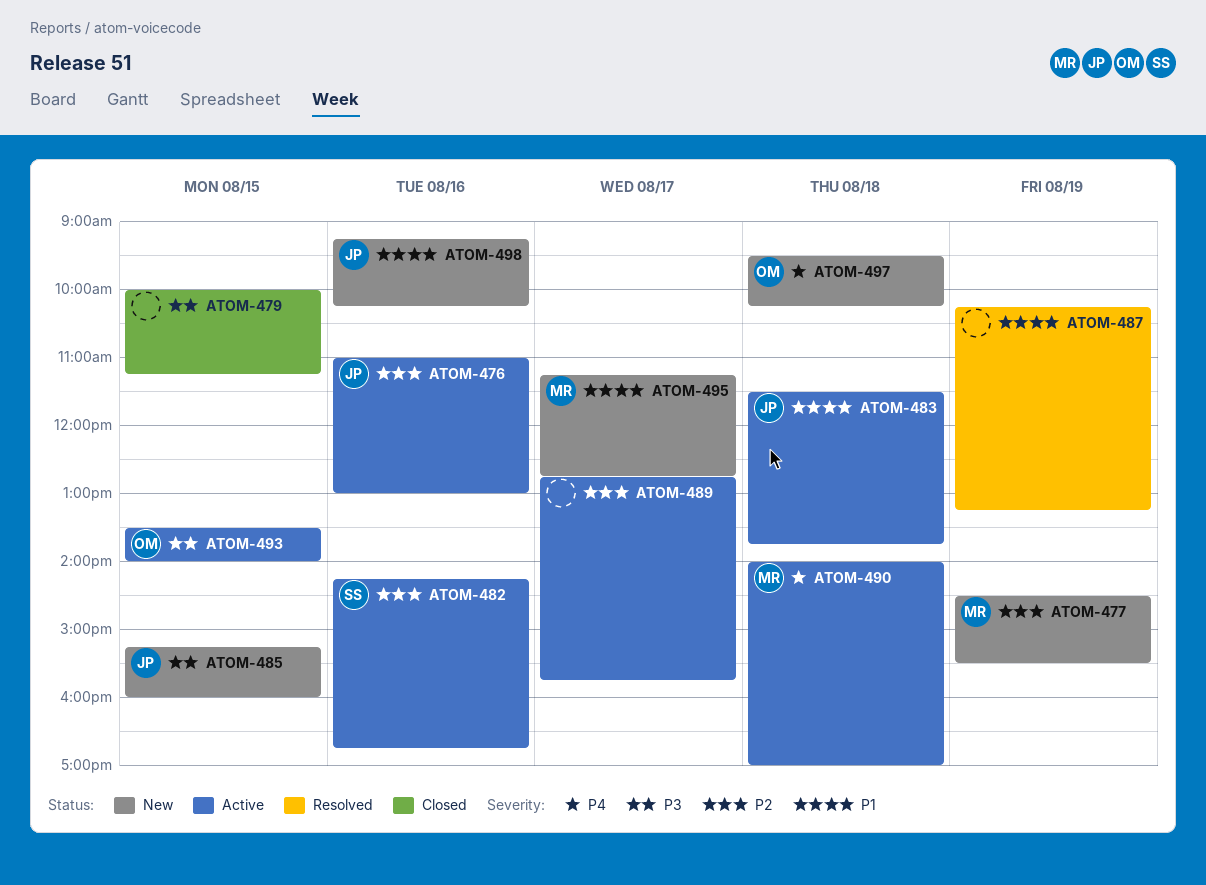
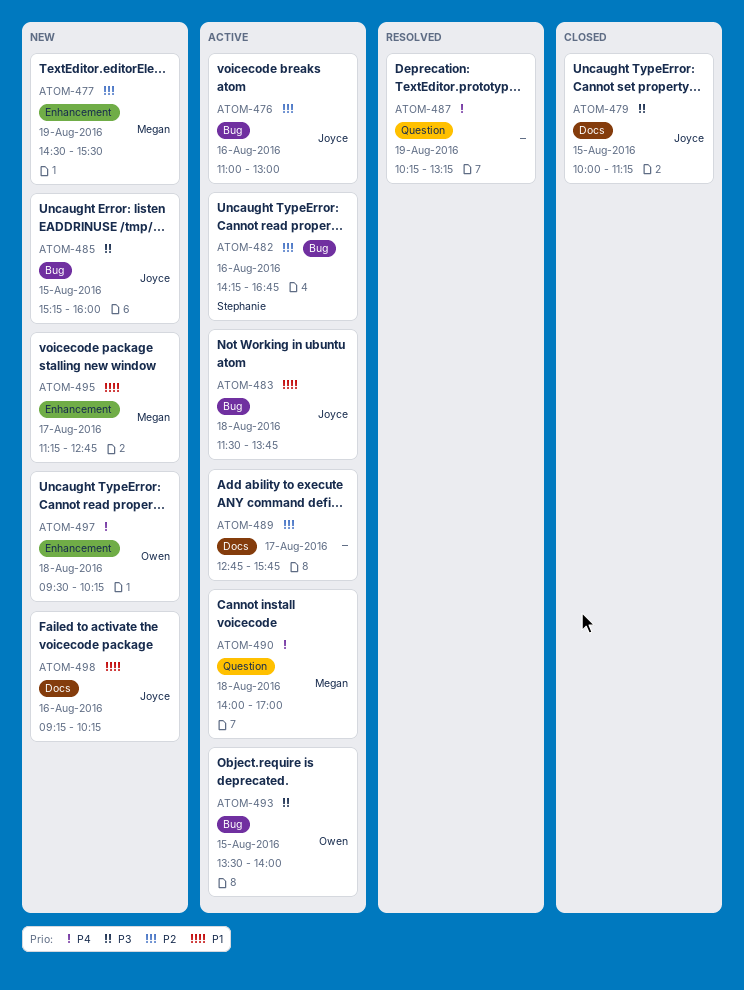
ATOM-479, owner: none -> Joyce
ATOM-487, priority: P1 -> P4

